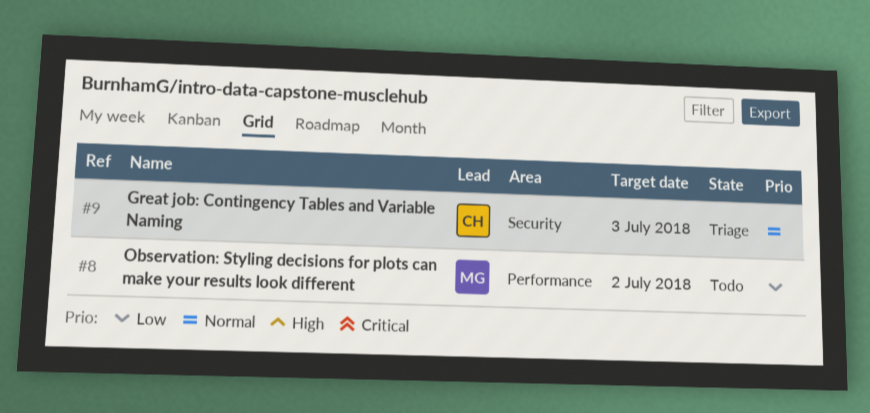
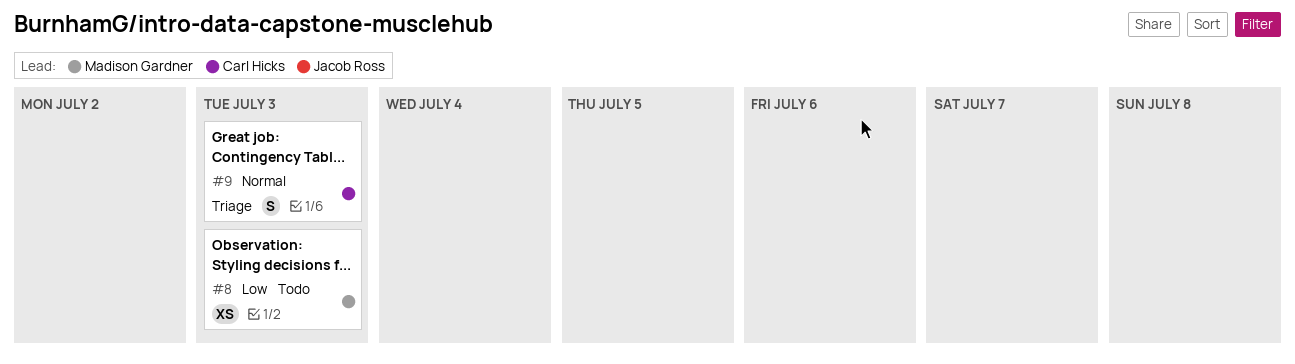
#8, due: Jul 2 -> Jul 3

